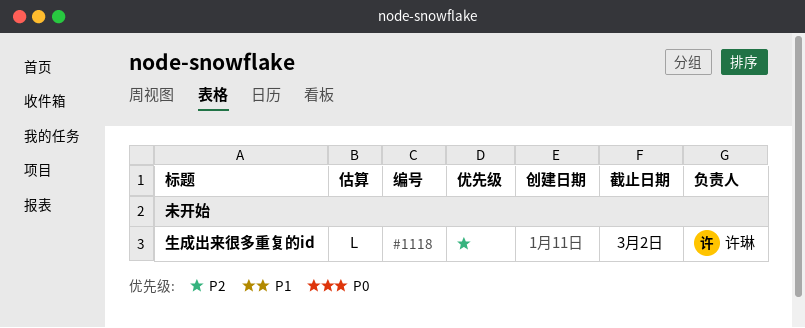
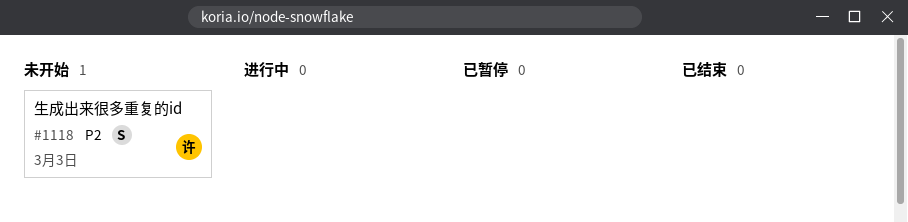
#1118, estimate: L -> S
#1118, due: Mar 2 -> Mar 3

